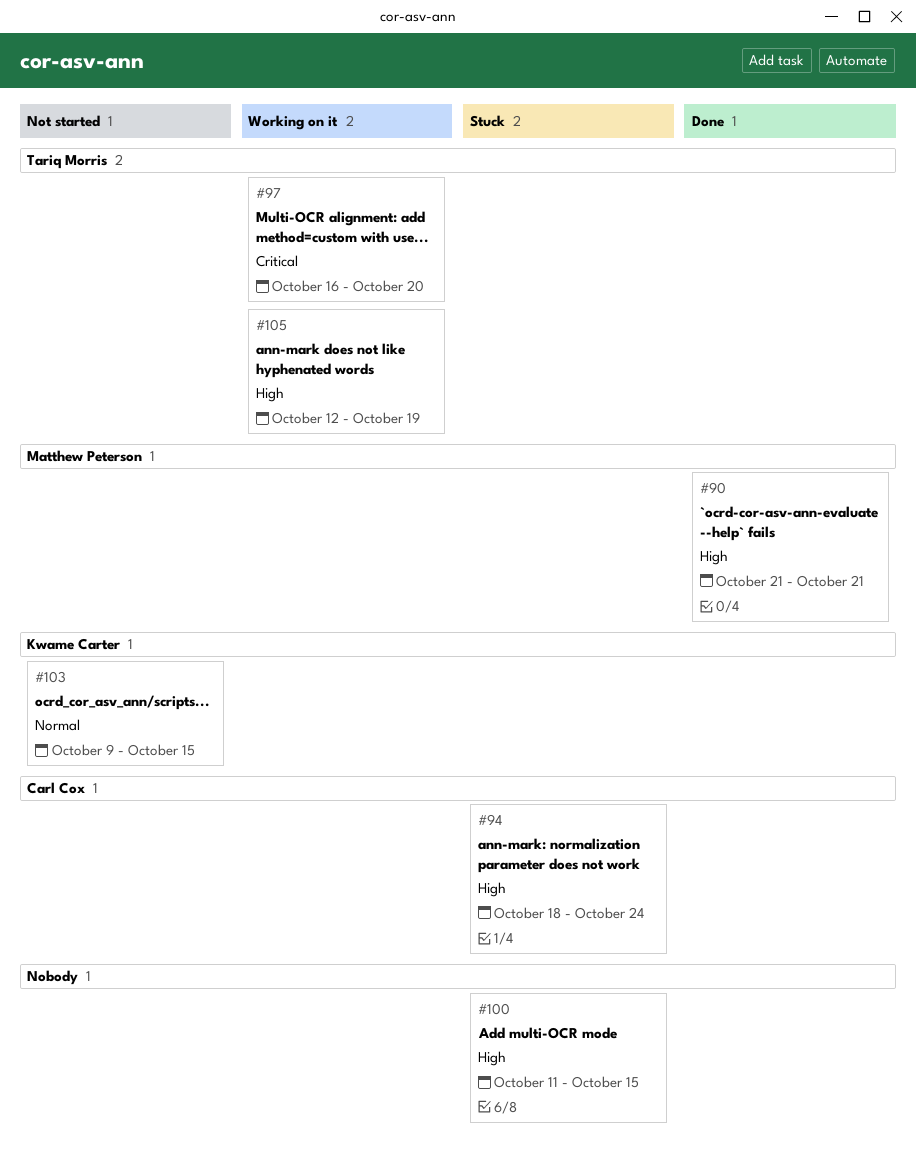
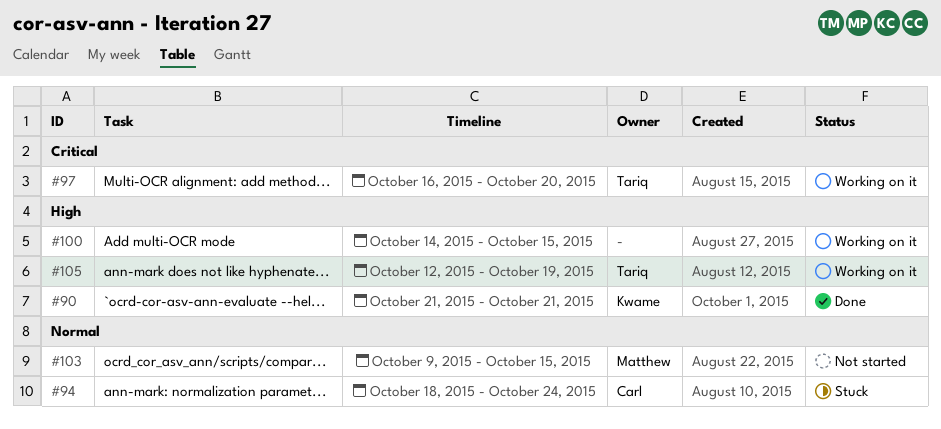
#90, owner: Matthew Peterson -> Kwame Carter
#94, priority: High -> Normal
#100, status: Stuck -> Working on it
#100, start: Oct 11 -> Oct 14
#103, owner: Kwame Carter -> Matthew Peterson

